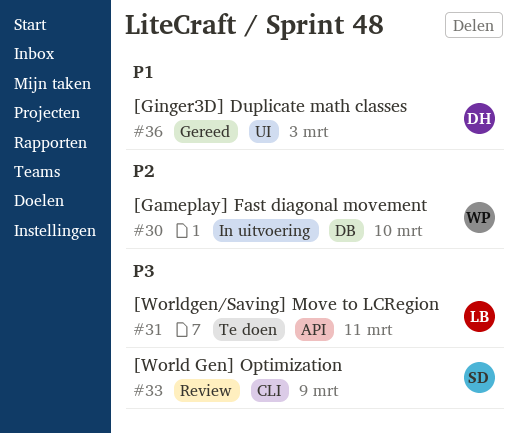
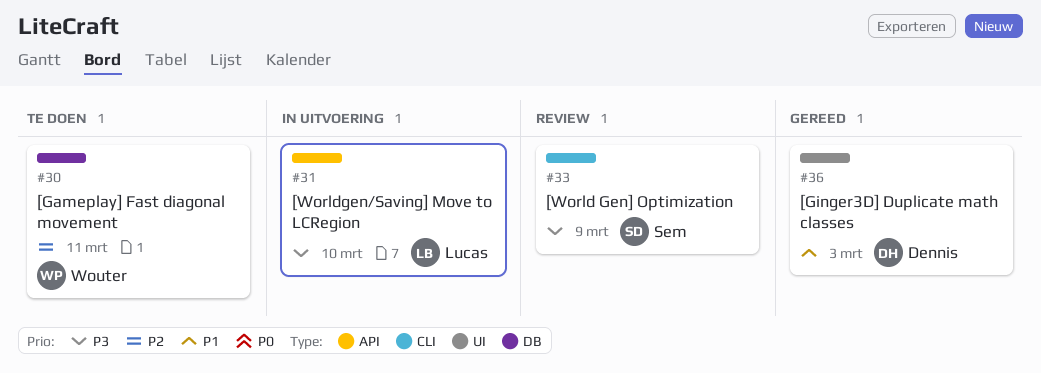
#30, status: In uitvoering -> Te doen
#30, due: Mar 10 -> Mar 11
#31, status: Te doen -> In uitvoering
#31, due: Mar 11 -> Mar 10

